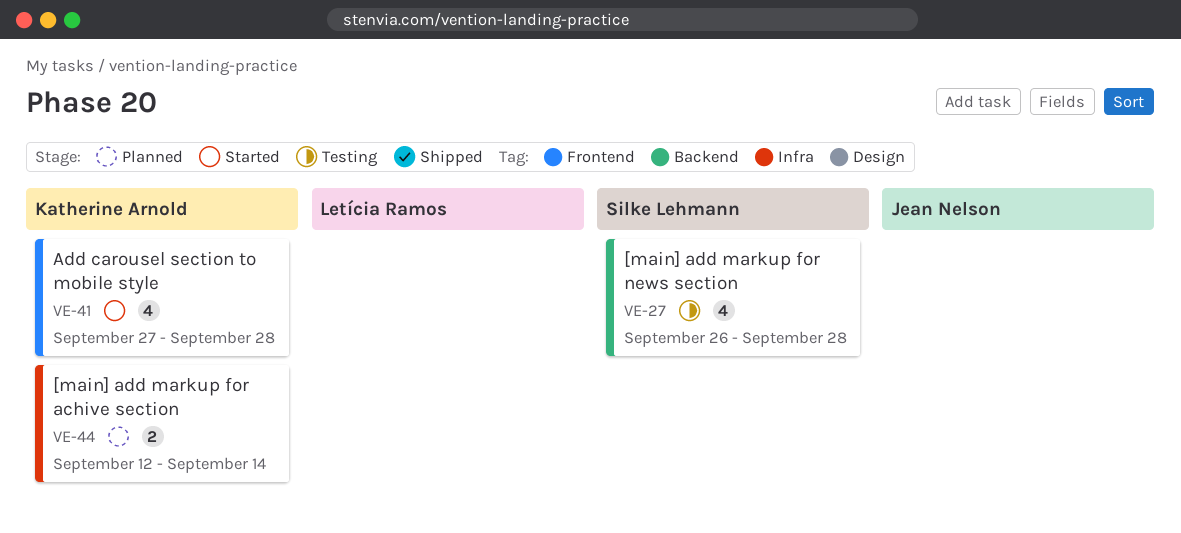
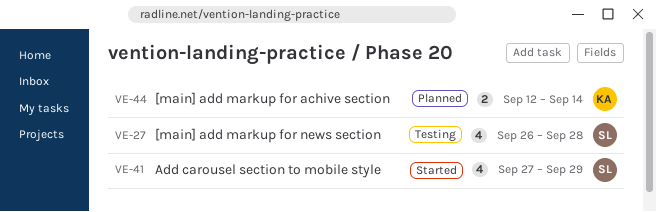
VE-41, owner: Katherine Arnold -> Silke Lehmann
VE-41, due: Sep 28 -> Sep 29

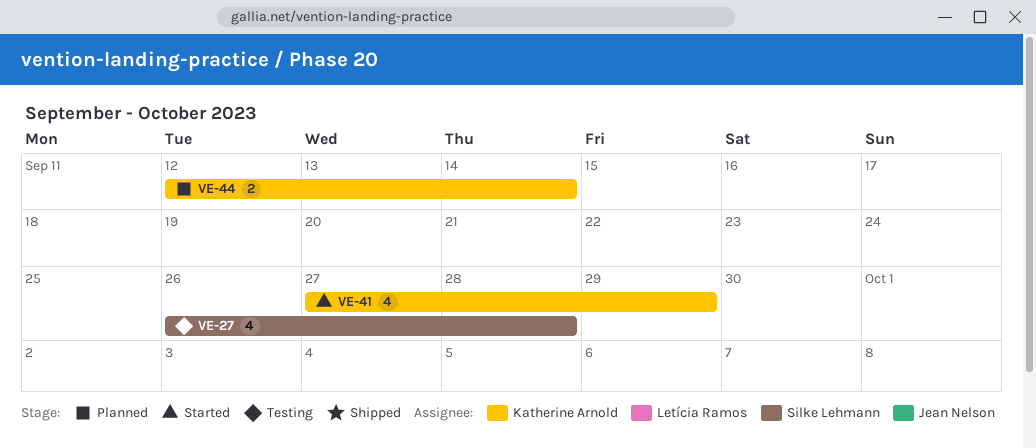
VE-41, owner: Silke Lehmann -> Katherine Arnold

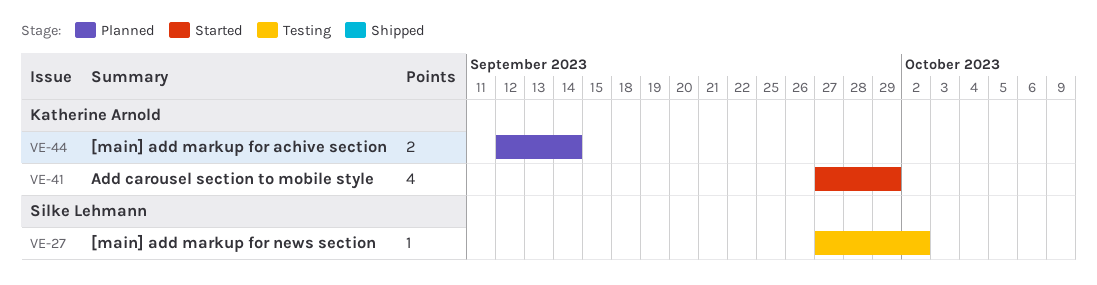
VE-27, estimate: 4 -> 1
VE-27, start: Sep 26 -> Sep 27
VE-27, due: Sep 28 -> Oct 2

